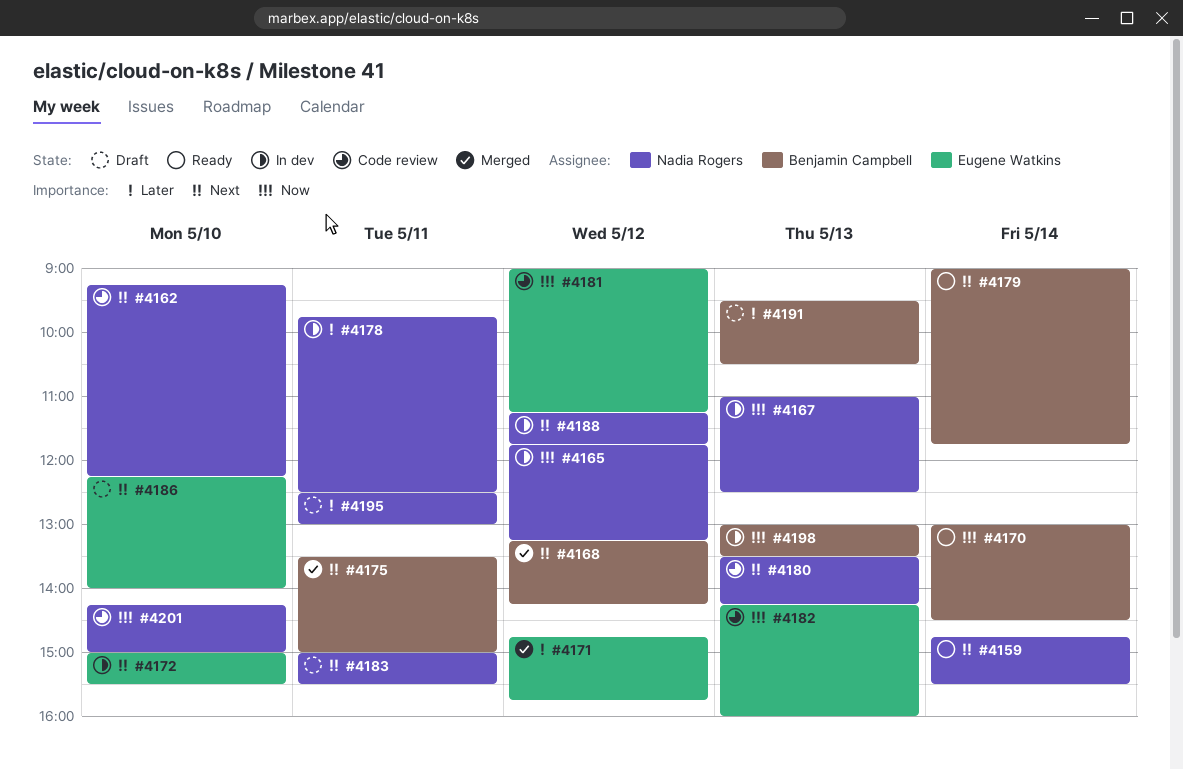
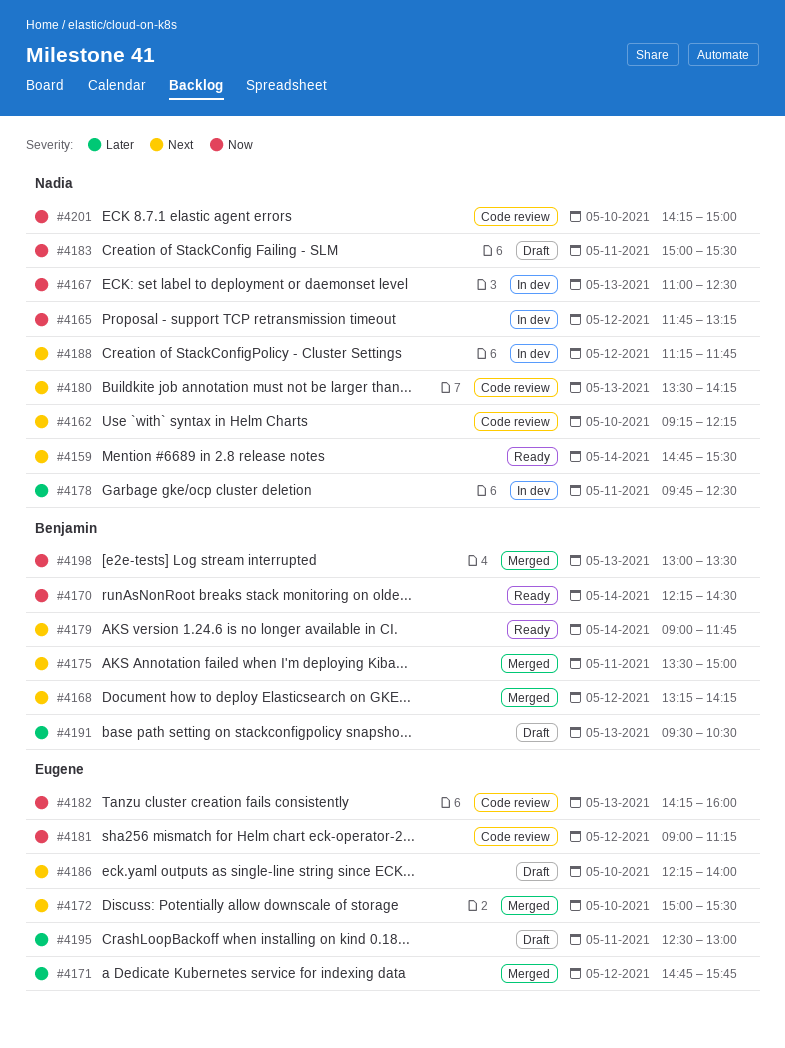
#4170, begins: 13:00 -> 12:15
#4172, status: In dev -> Merged
#4183, priority: Next -> Now
#4195, owner: Nadia Rogers -> Eugene Watkins
#4198, status: In dev -> Merged

